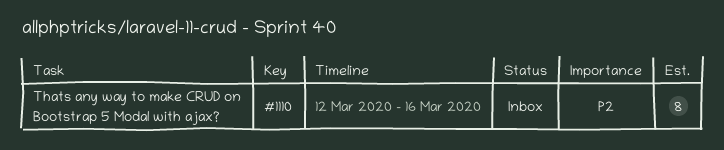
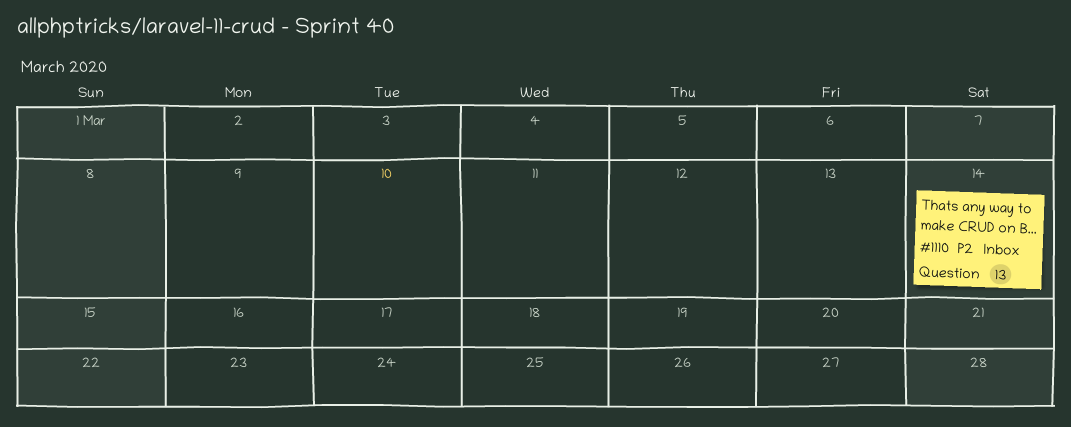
#1110, estimate: 8 -> 13
#1110, due: Mar 16 -> Mar 14

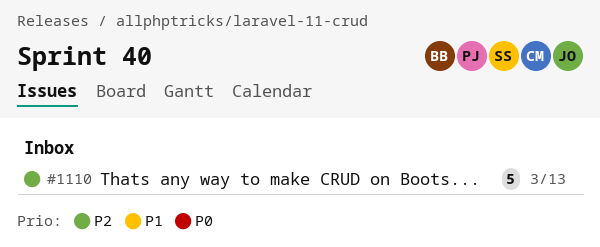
#1110, estimate: 13 -> 5
#1110, due: Mar 14 -> Mar 13

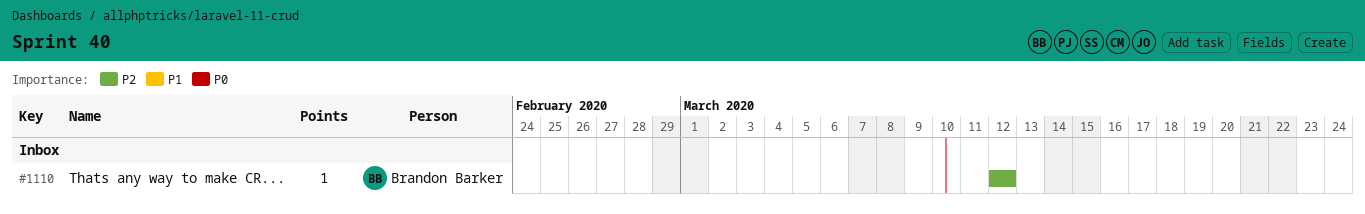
#1110, estimate: 5 -> 1
#1110, due: Mar 13 -> Mar 12

